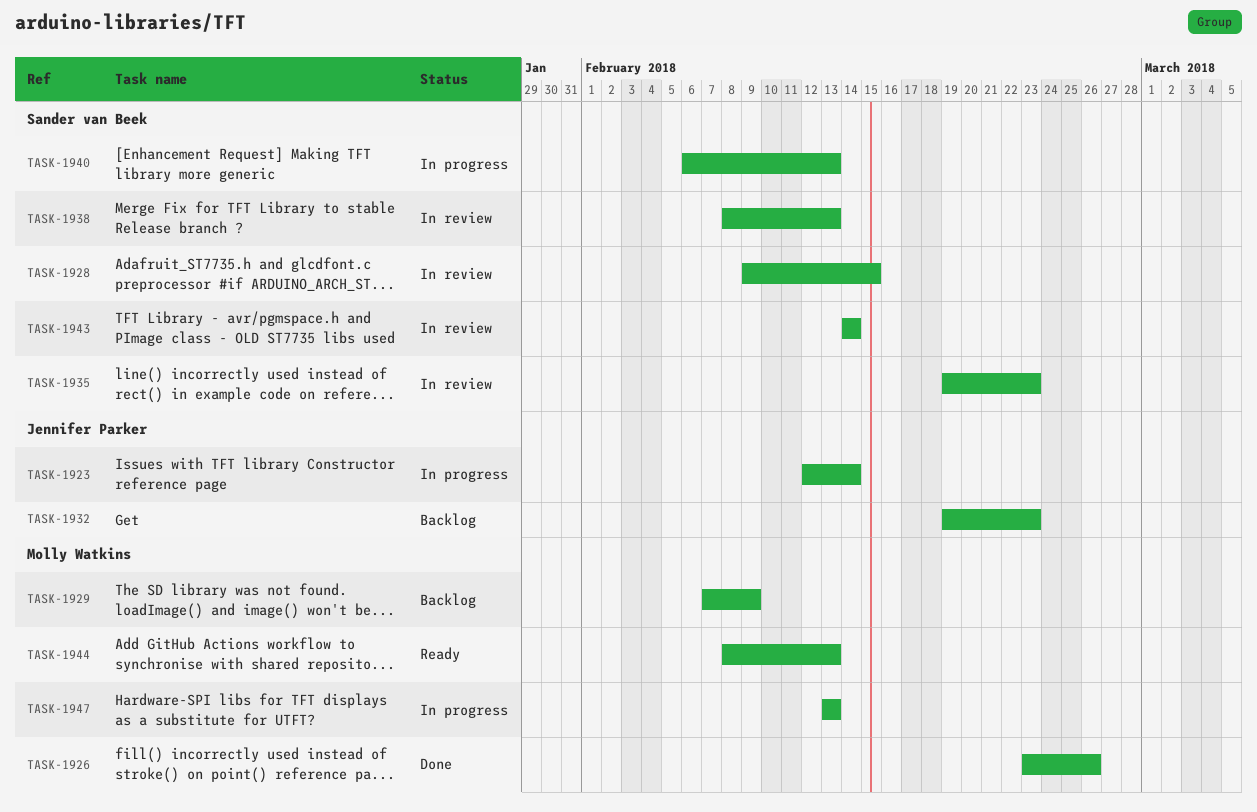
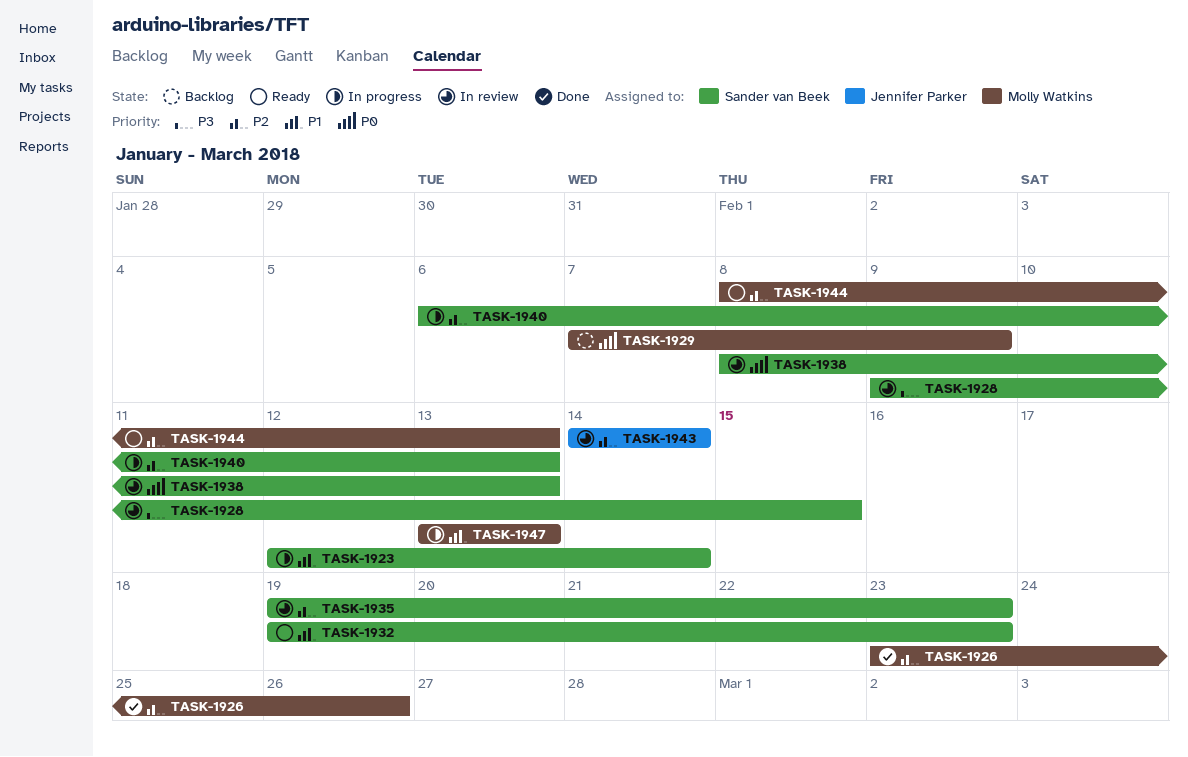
TASK-1923, owner: Jennifer Parker -> Sander van Beek
TASK-1932, status: Backlog -> Ready
TASK-1932, owner: Jennifer Parker -> Sander van Beek
TASK-1943, owner: Sander van Beek -> Jennifer Parker

